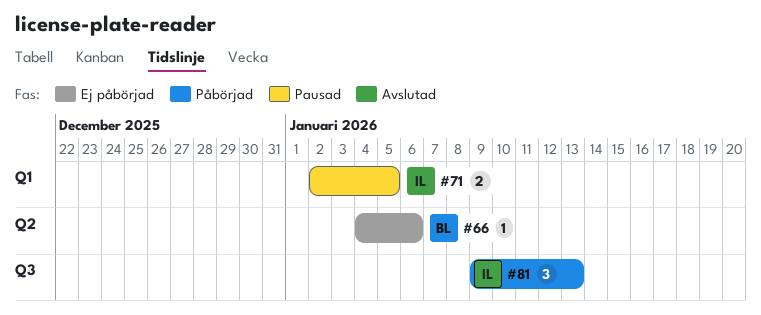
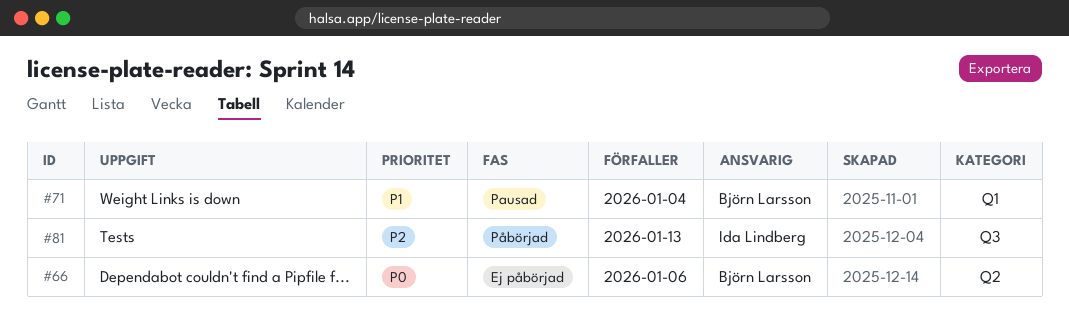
#71, owner: Ida Lindberg -> Björn Larsson
#71, due: Jan 5 -> Jan 4

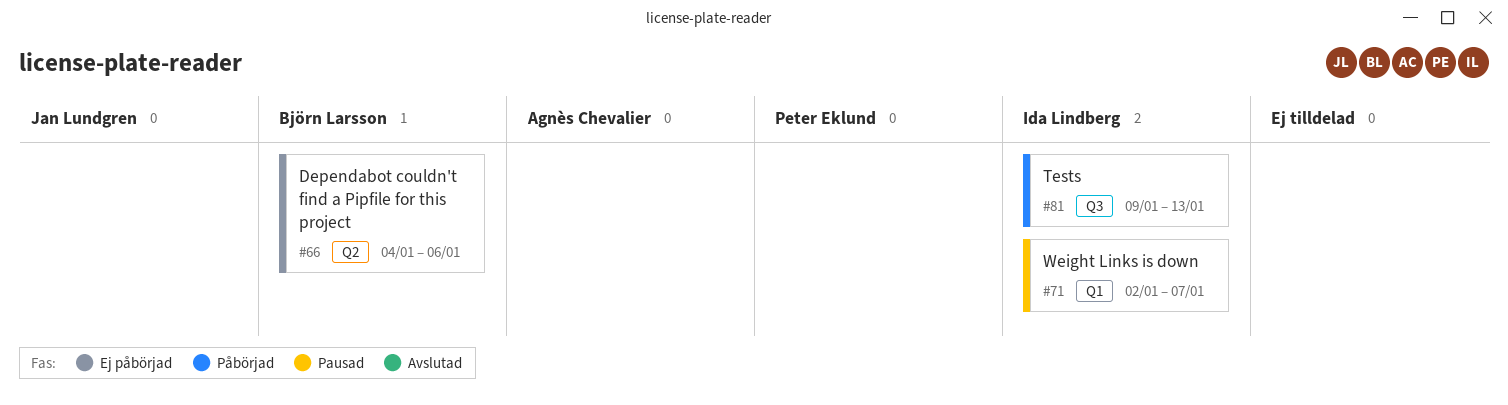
#71, owner: Björn Larsson -> Ida Lindberg
#71, due: Jan 4 -> Jan 7

